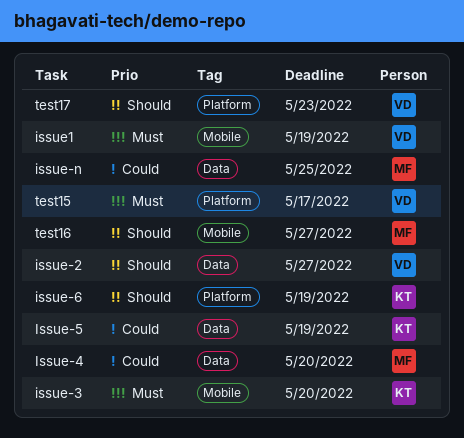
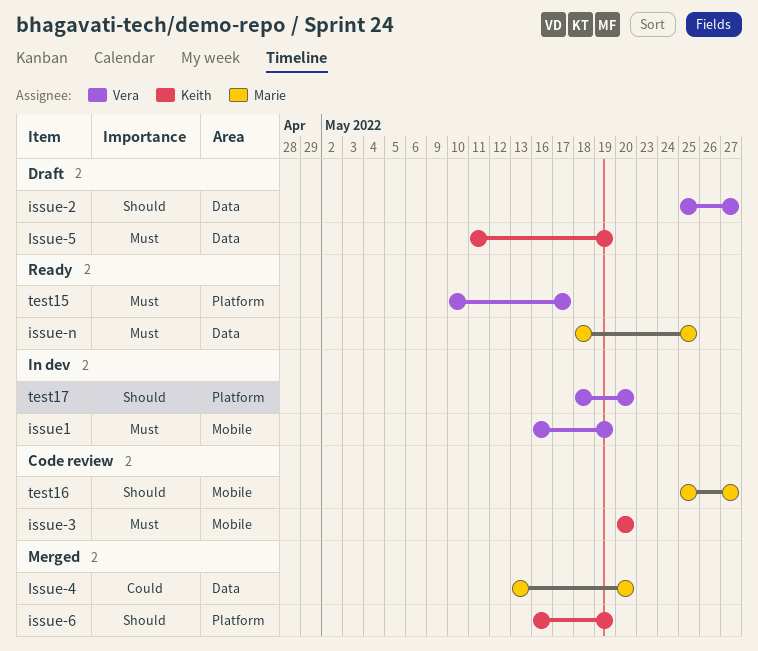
Issue-5, priority: Could -> Must
issue-n, priority: Could -> Must
test17, due: May 23 -> May 20

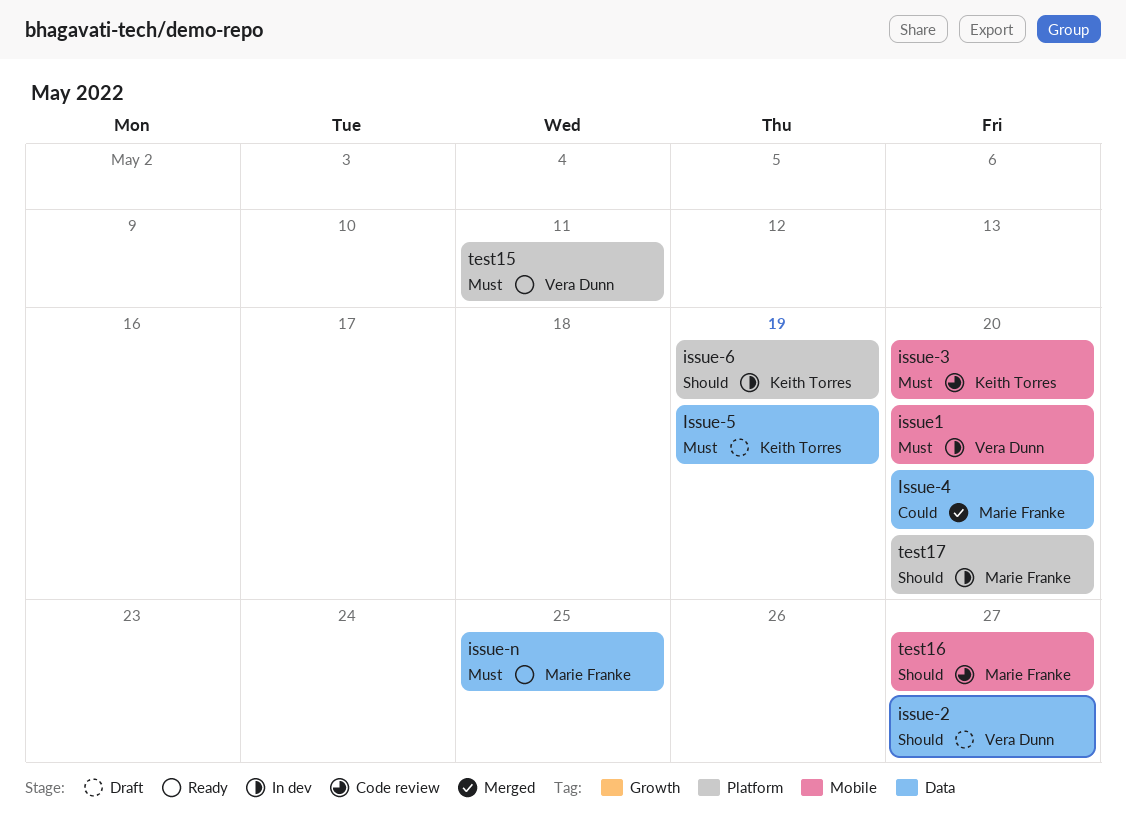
issue-6, status: Merged -> In dev
issue1, due: May 19 -> May 20
test15, due: May 17 -> May 11
test17, owner: Vera Dunn -> Marie Franke

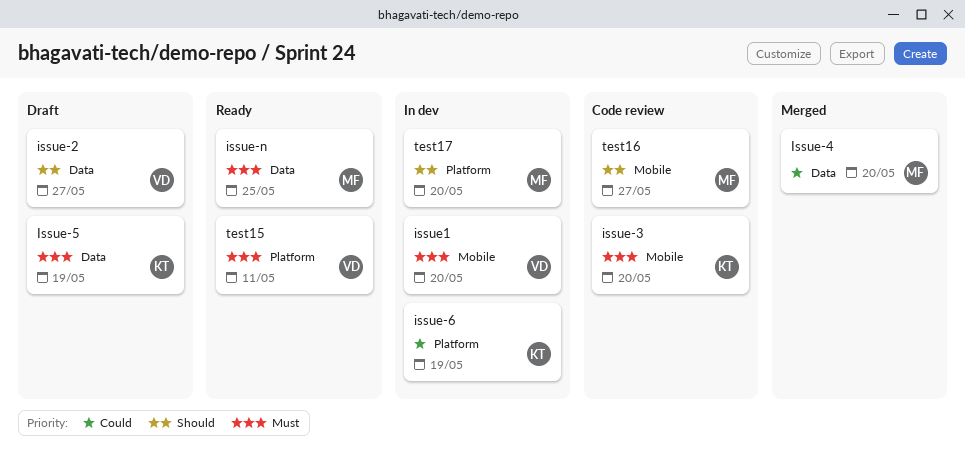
issue-6, priority: Should -> Could

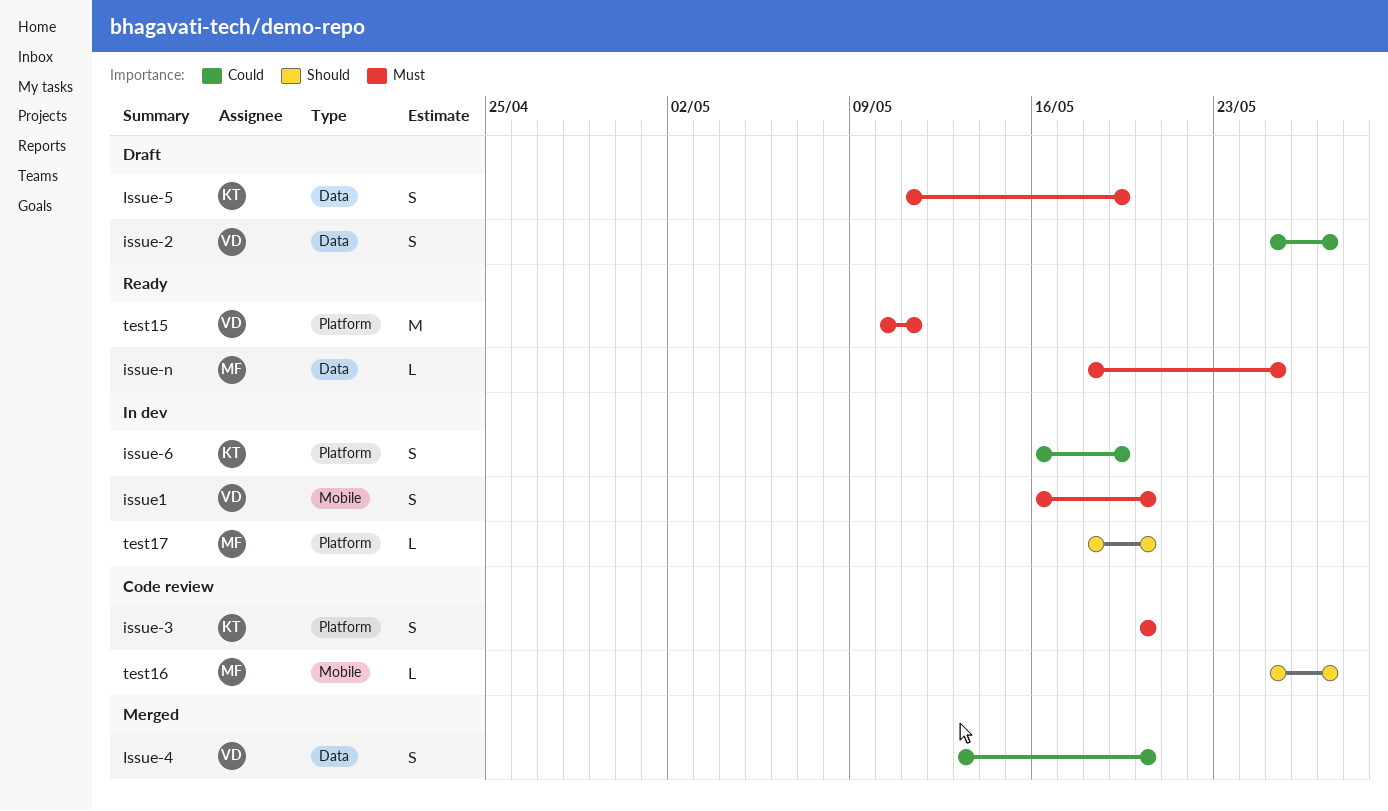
issue-2, priority: Should -> Could
issue-3, label: Mobile -> Platform
Issue-4, owner: MF -> VD

